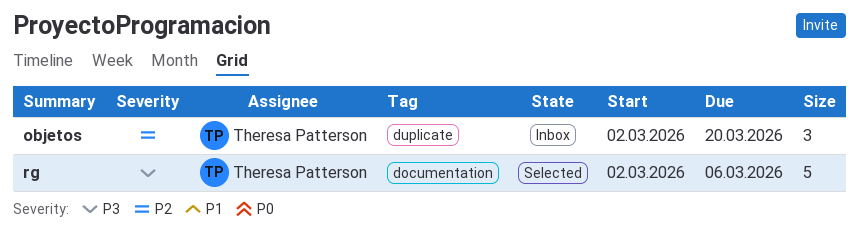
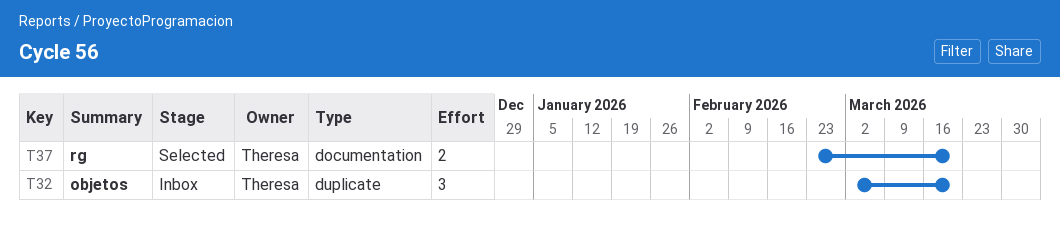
rg, estimate: 5 -> 2
rg, start: Mar 2 -> Feb 23
rg, due: Mar 6 -> Mar 20

